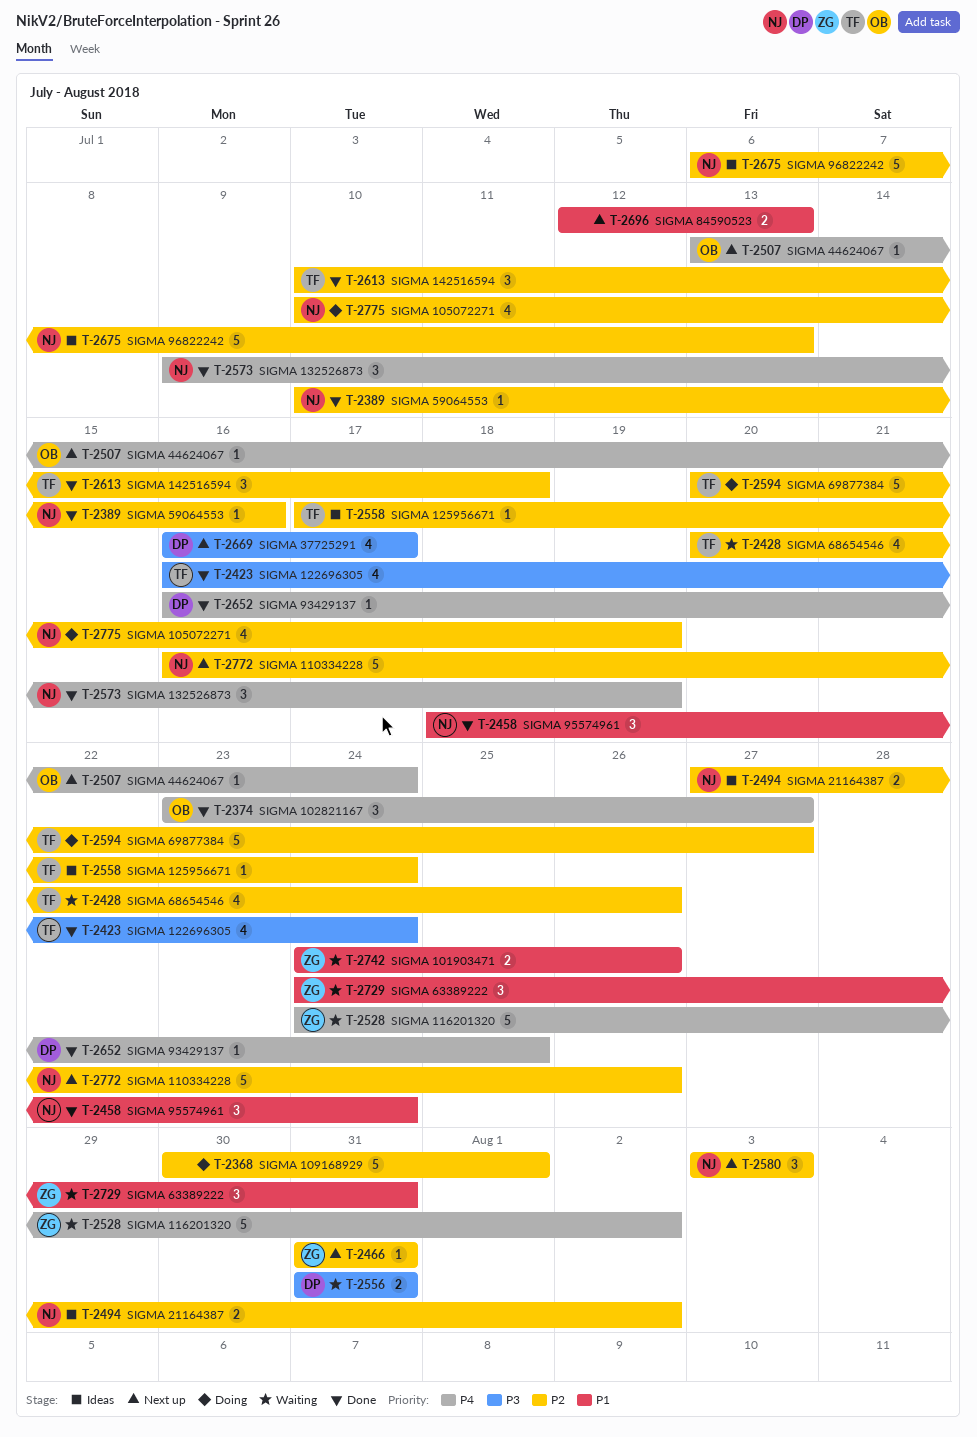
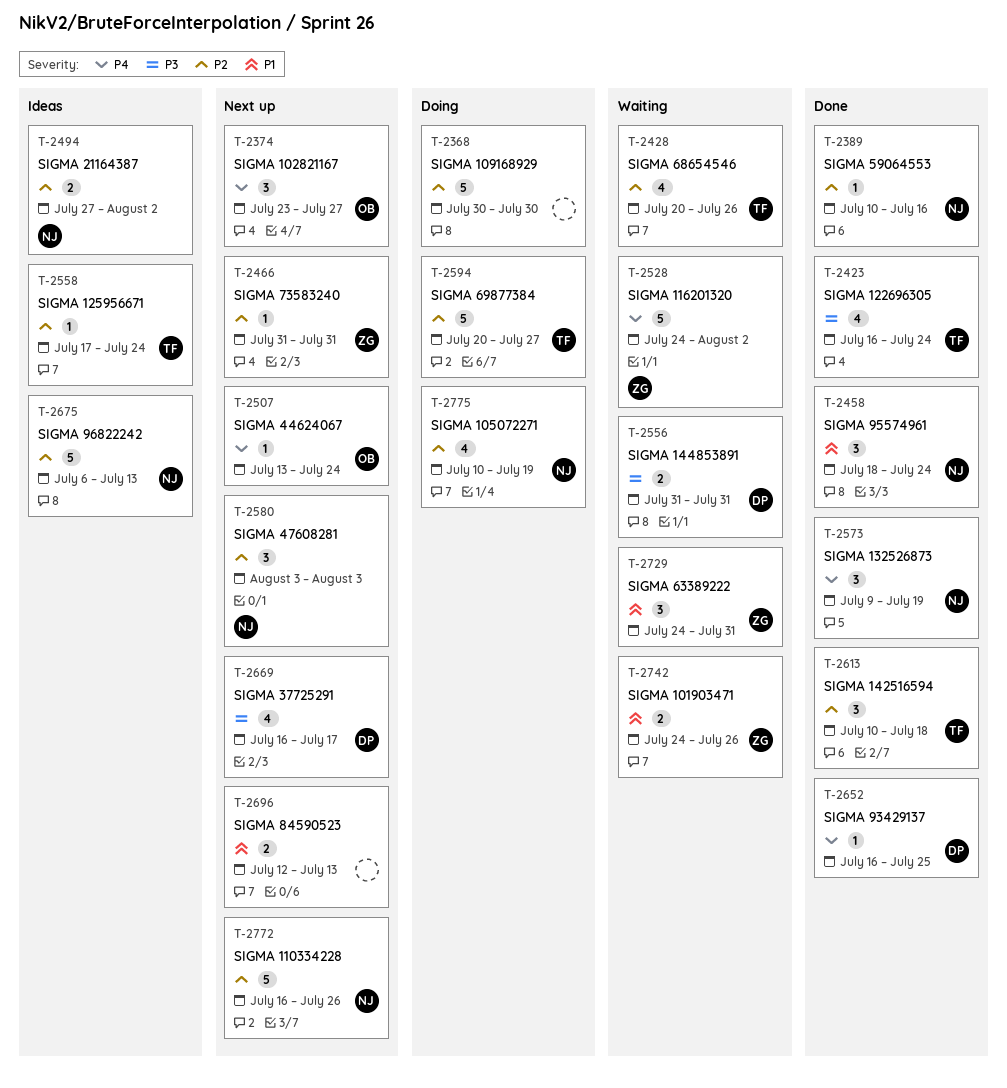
T-2368, due: Aug 1 -> Jul 30
T-2374, status: Done -> Next up

